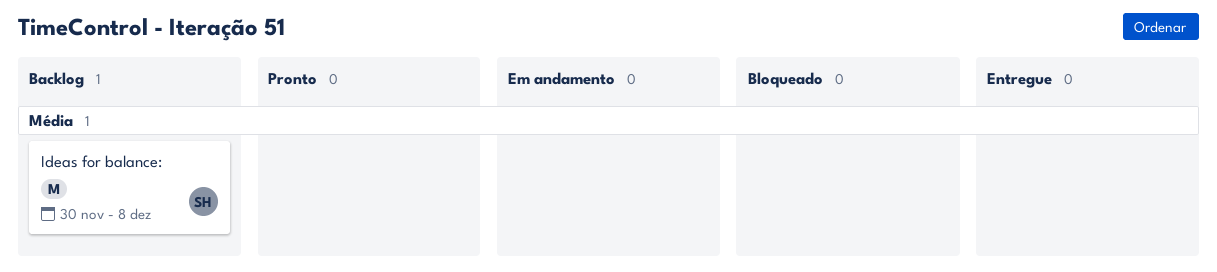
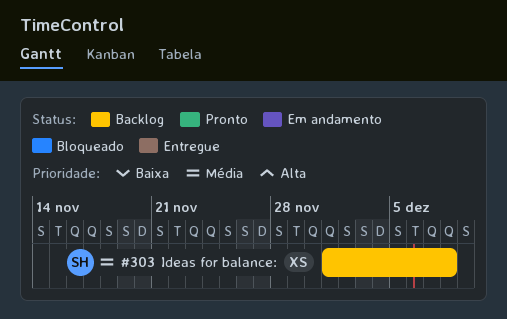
Ideas for balance:, estimate: M -> XS
Ideas for balance:, start: Nov 30 -> Dec 1

